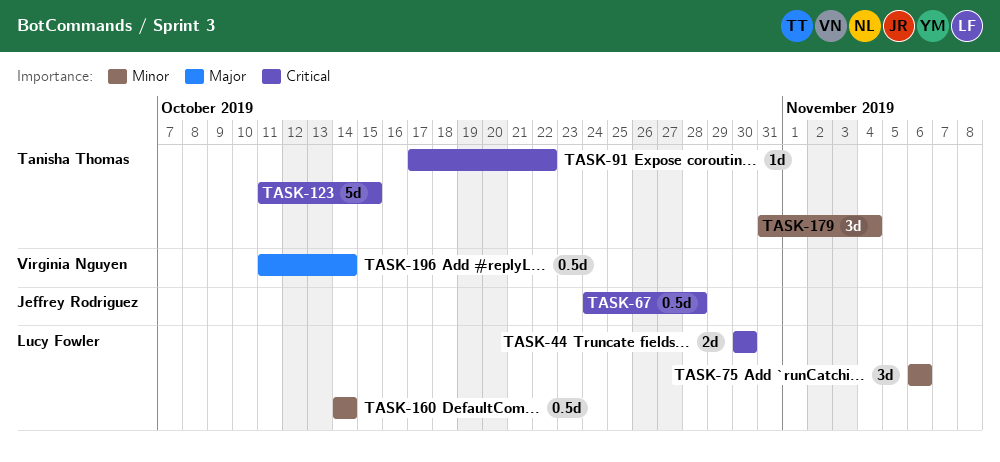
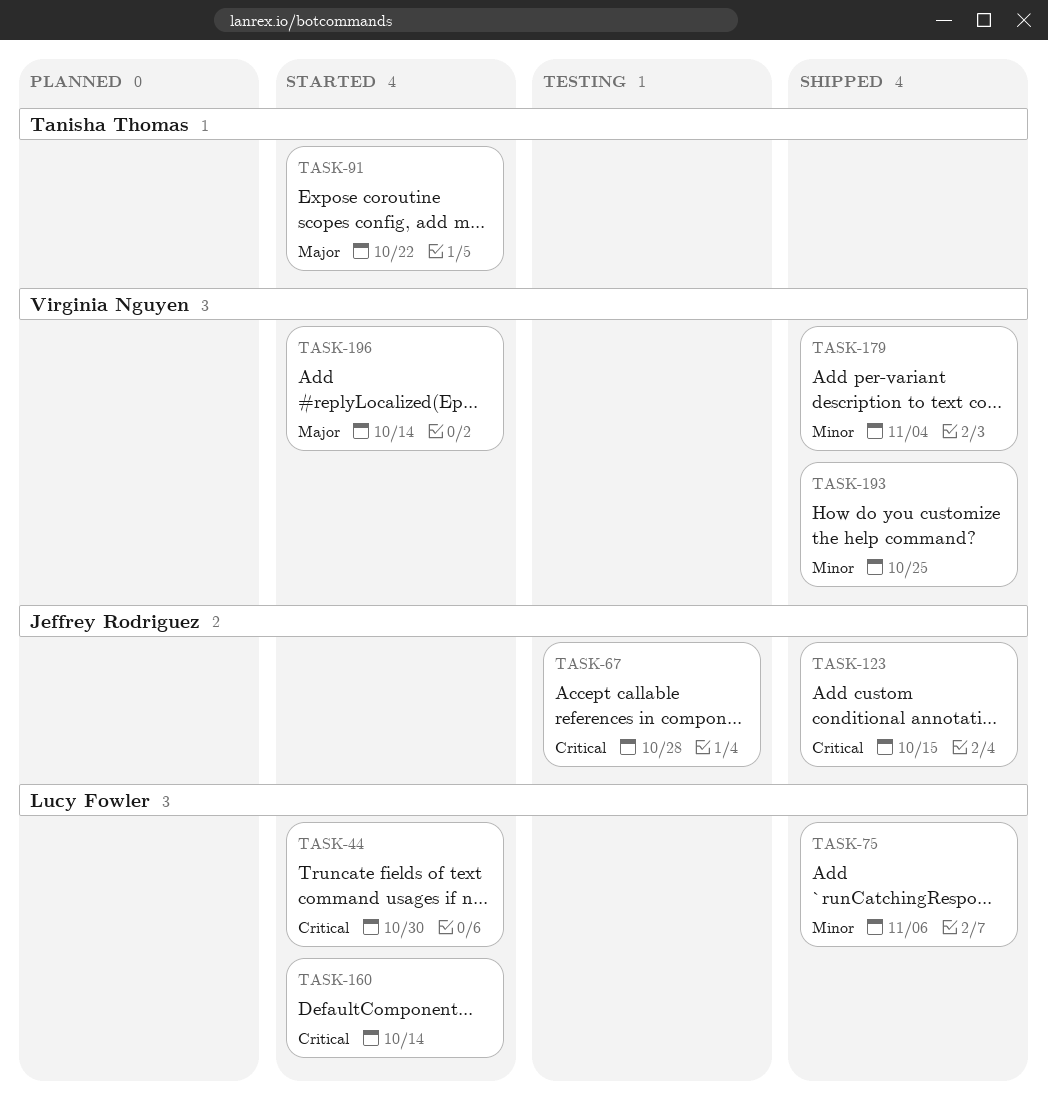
TASK-91, priority: Critical -> Major
TASK-123, owner: Tanisha Thomas -> Jeffrey Rodriguez
TASK-160, priority: Minor -> Critical
TASK-179, owner: Tanisha Thomas -> Virginia Nguyen
TASK-193: none -> present

